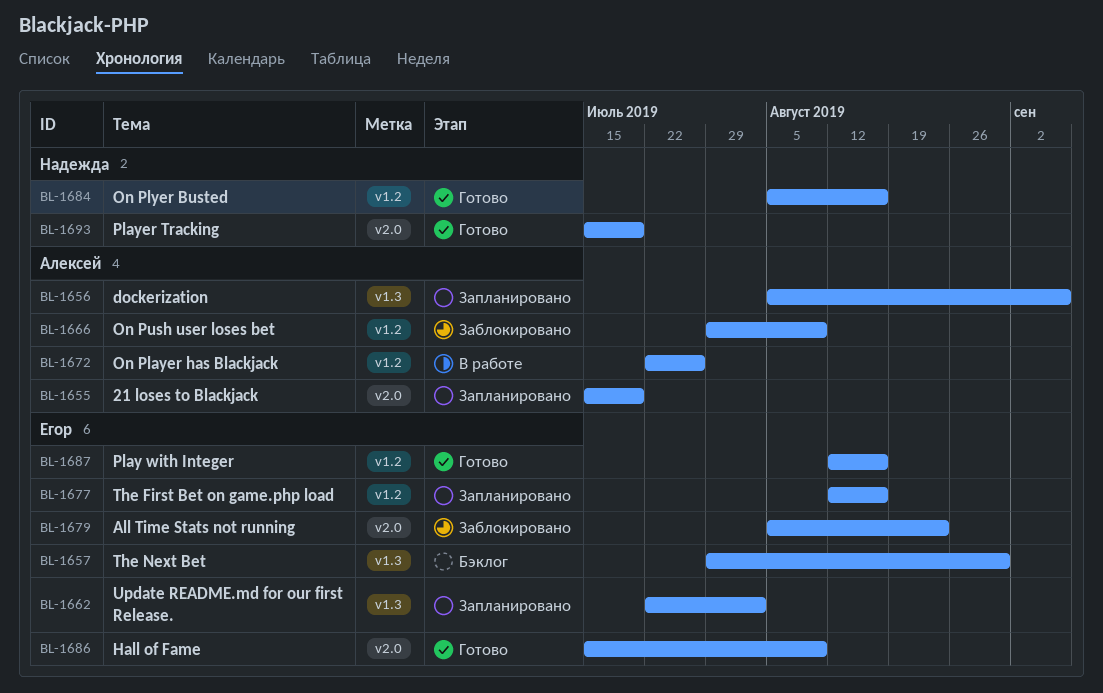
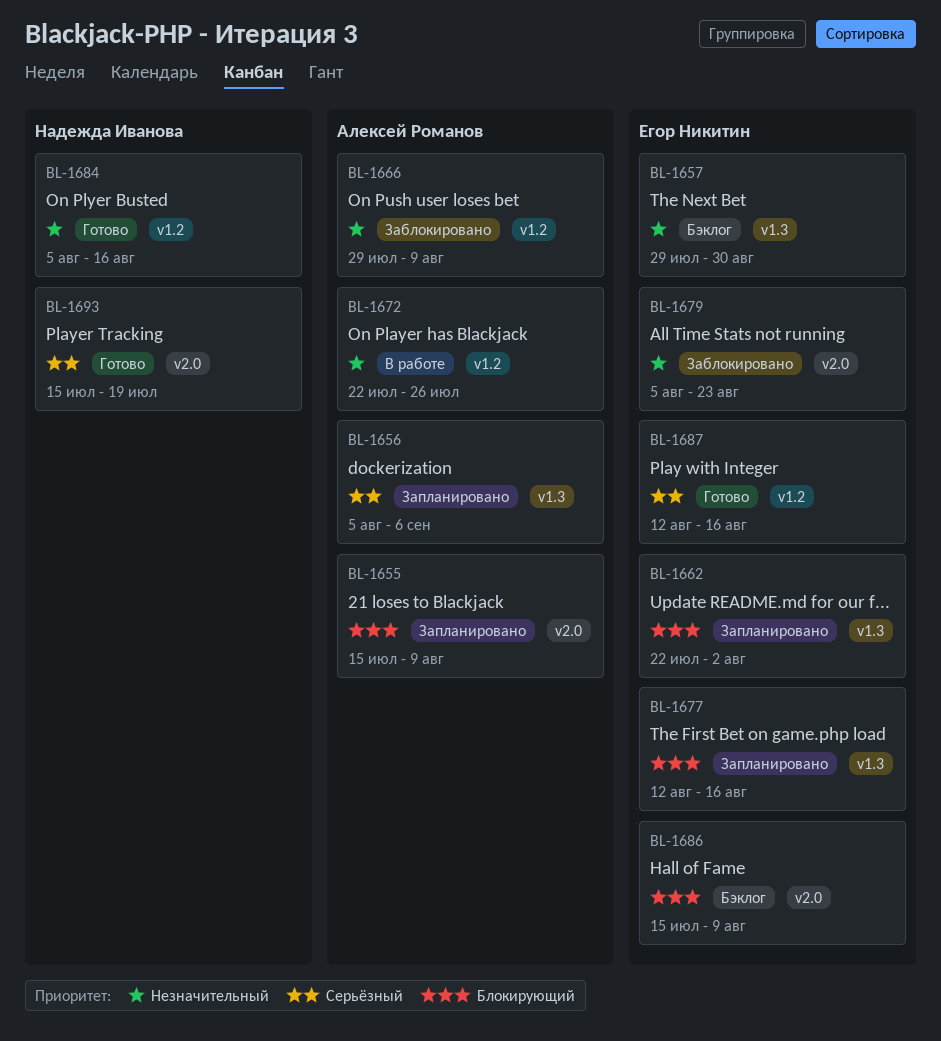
BL-1655, due: Jul 19 -> Aug 9
BL-1677, label: v1.2 -> v1.3
BL-1686, status: Готово -> Бэклог

